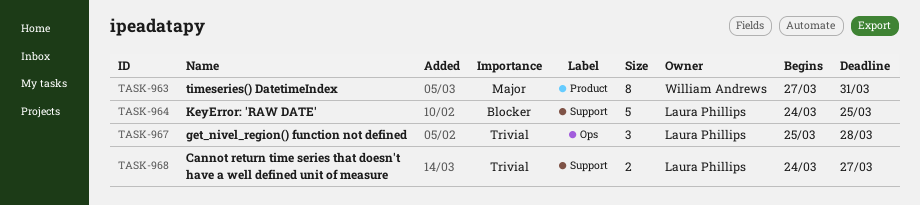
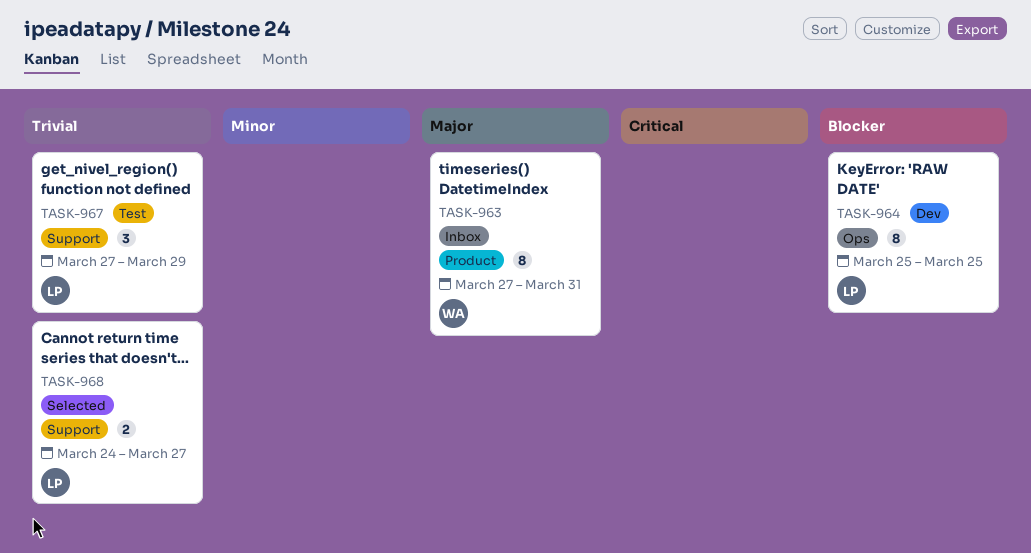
TASK-964, label: Support -> Ops
TASK-964, estimate: 5 -> 8
TASK-964, start: Mar 24 -> Mar 25
TASK-967, label: Ops -> Support
TASK-967, start: Mar 25 -> Mar 27
TASK-967, due: Mar 28 -> Mar 29

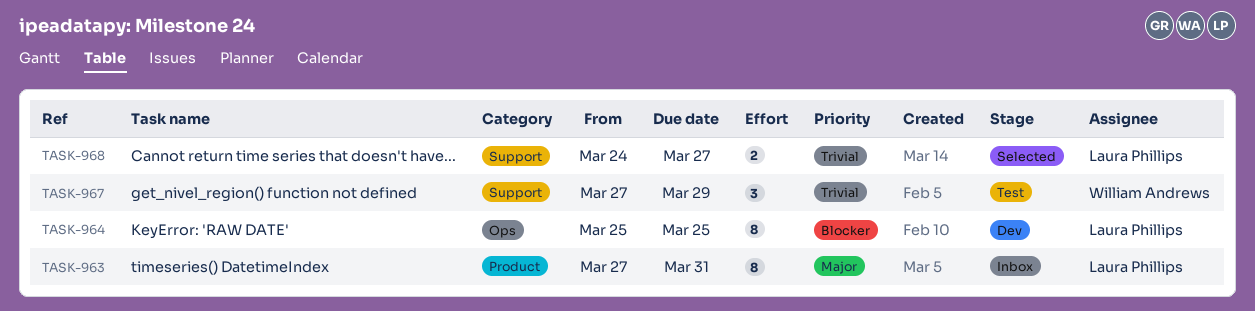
TASK-963, owner: William Andrews -> Laura Phillips
TASK-967, owner: Laura Phillips -> William Andrews

